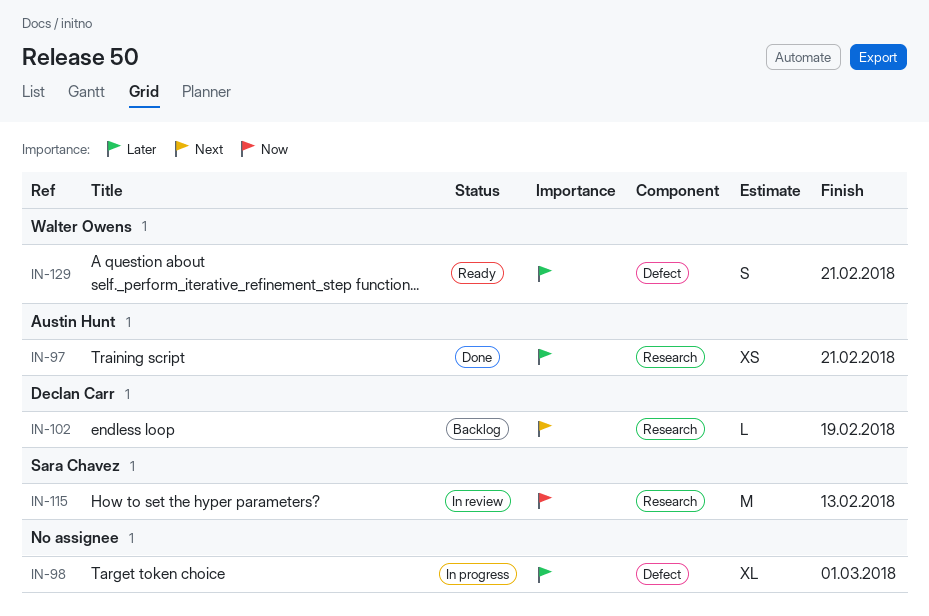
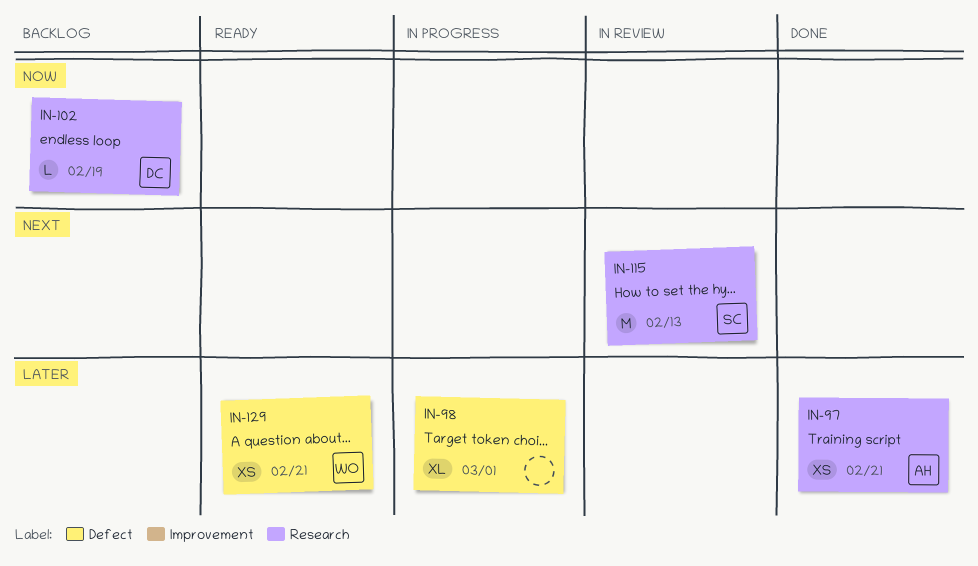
IN-102, priority: Next -> Now
IN-115, priority: Now -> Next
IN-129, estimate: S -> XS

